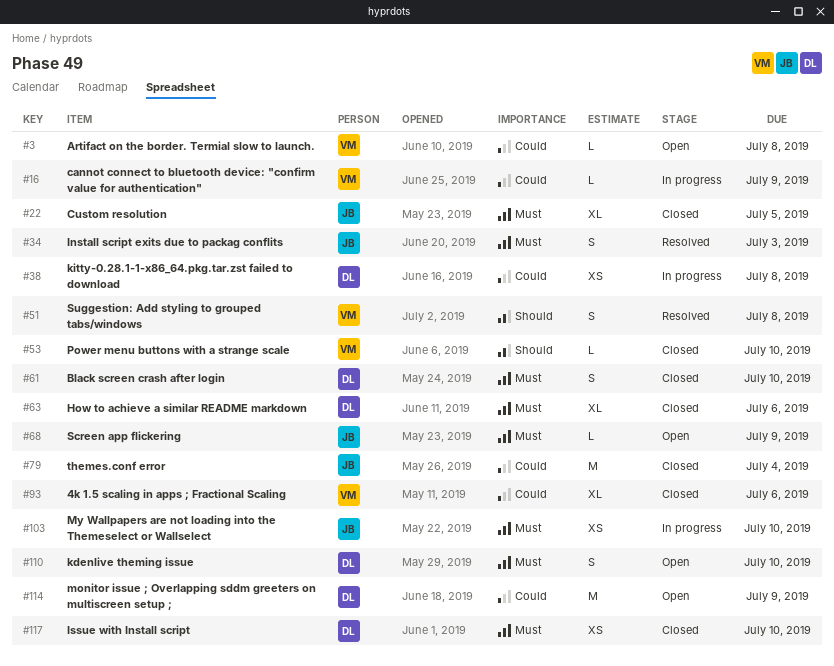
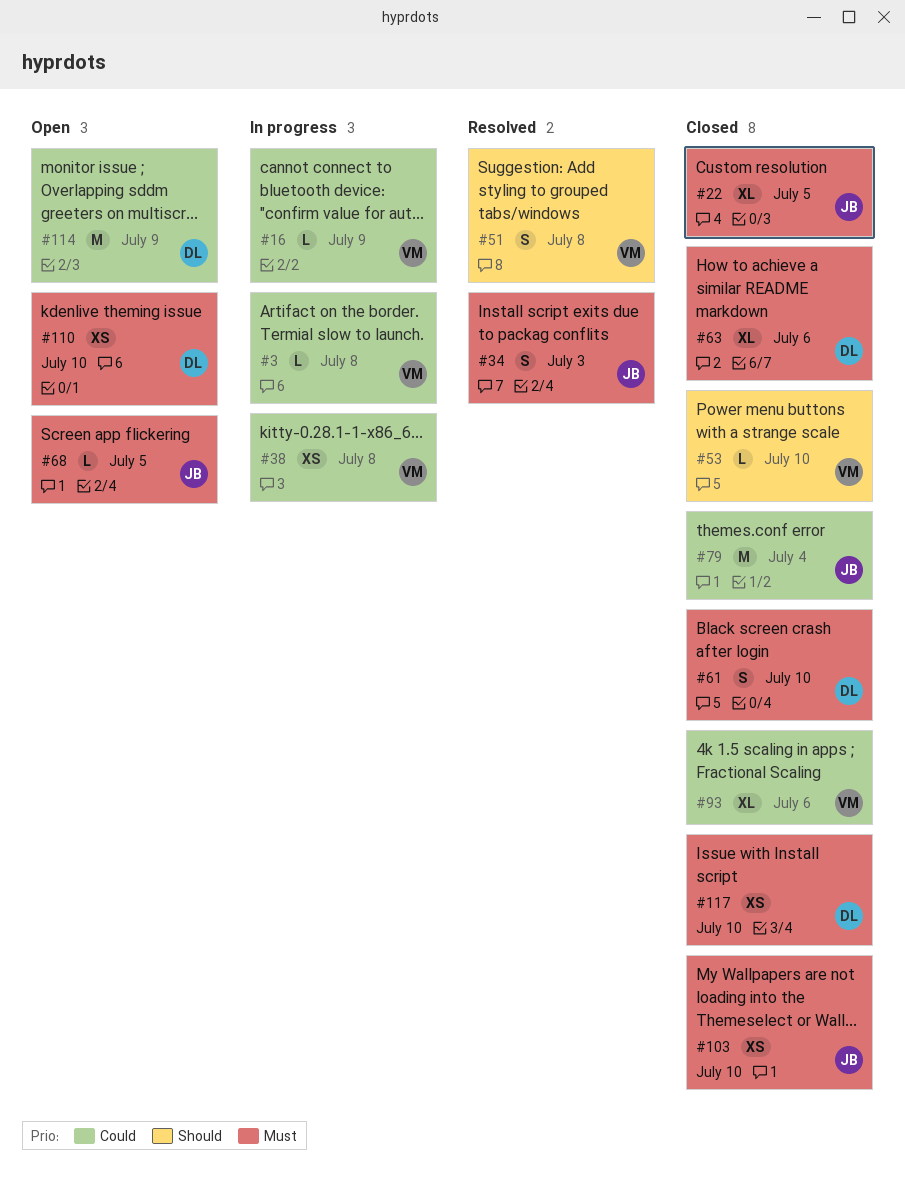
#3, status: Open -> In progress
#38, owner: DL -> VM
#68, due: Jul 9 -> Jul 5
#103, status: In progress -> Closed
#110, estimate: S -> XS

